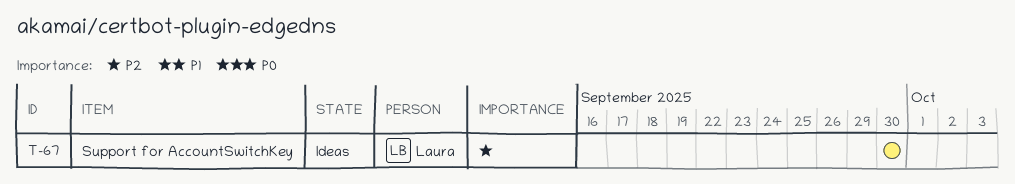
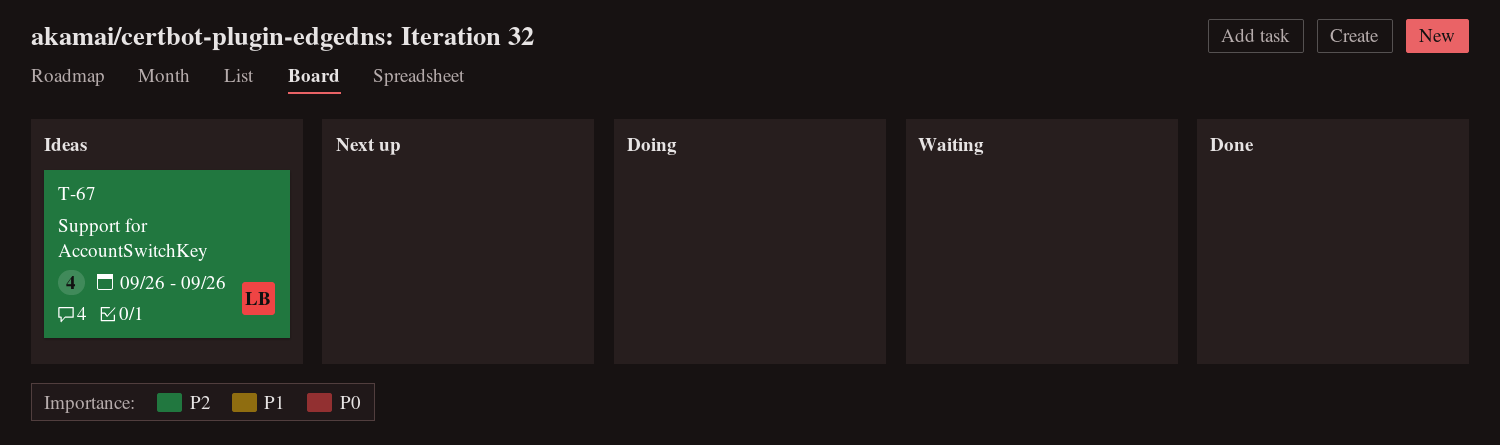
T-67, start: Sep 30 -> Sep 26
T-67, due: Sep 30 -> Sep 26

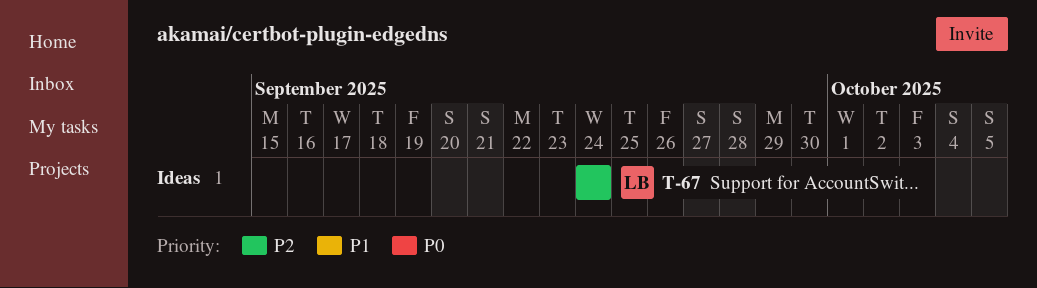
T-67, start: Sep 26 -> Sep 24
T-67, due: Sep 26 -> Sep 24

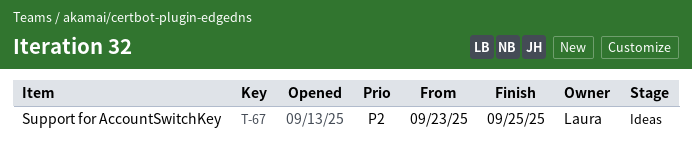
T-67, start: Sep 24 -> Sep 23
T-67, due: Sep 24 -> Sep 25

